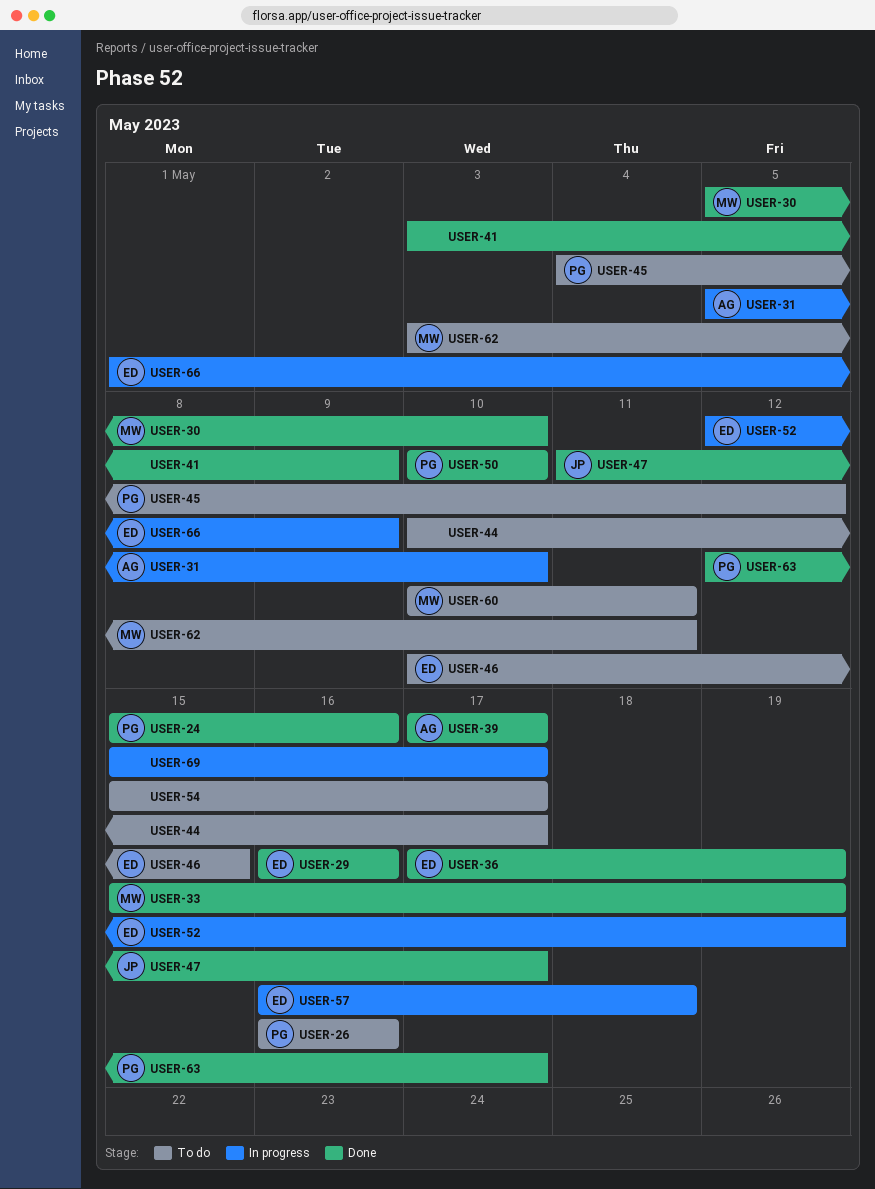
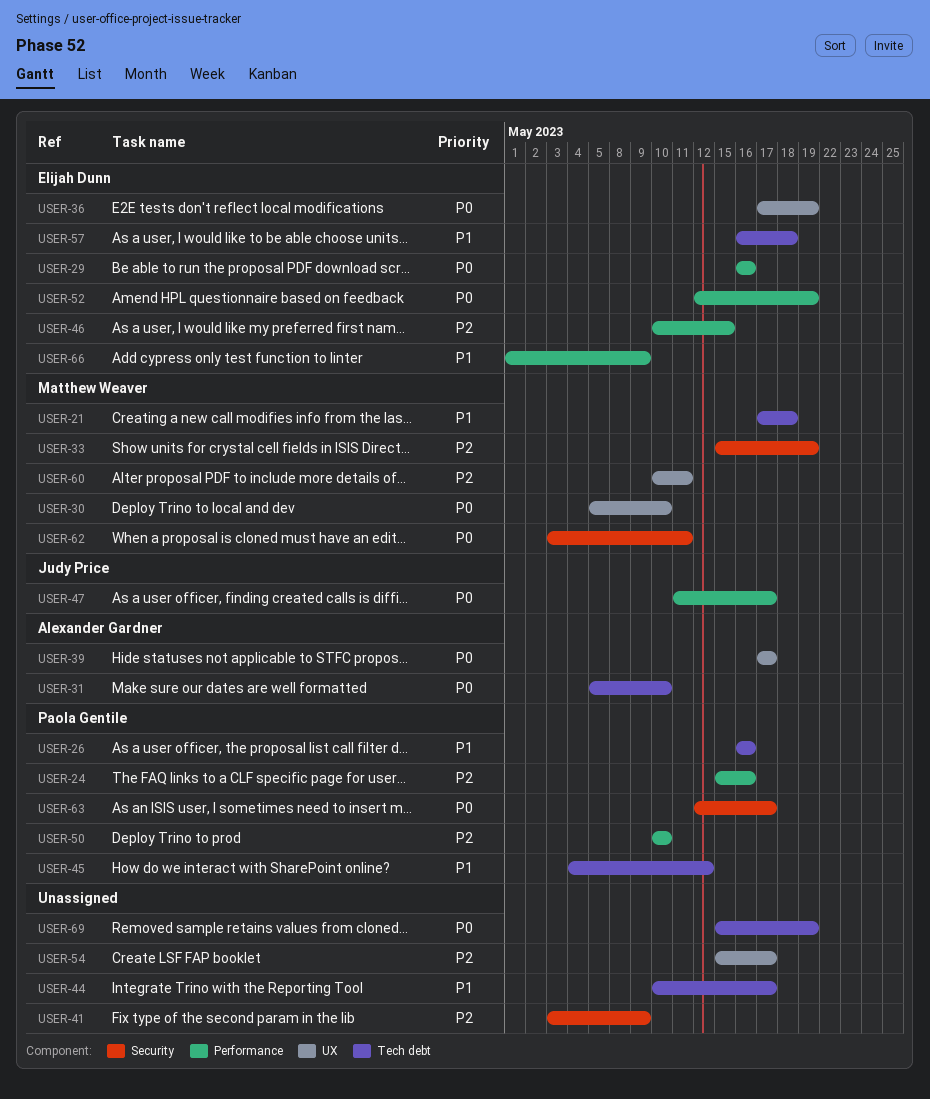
USER-21: none -> present
USER-69, due: May 17 -> May 19

